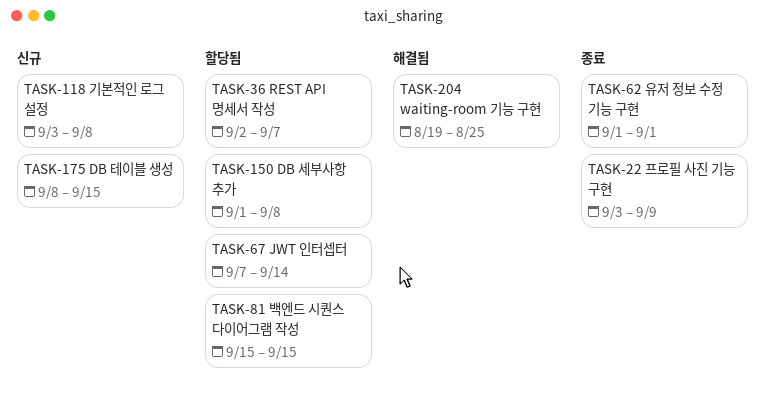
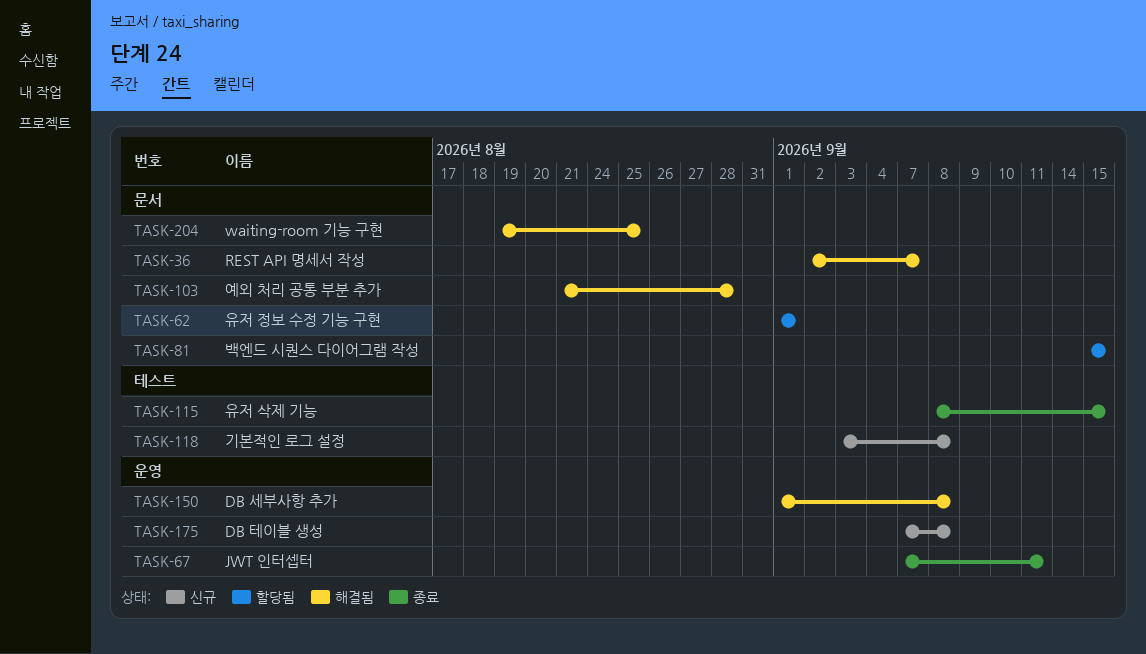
TASK-22: present -> none
TASK-36, status: 할당됨 -> 해결됨
TASK-62, status: 종료 -> 할당됨
TASK-67, status: 할당됨 -> 종료
TASK-67, due: Sep 14 -> Sep 11
TASK-103: none -> present
TASK-115: none -> present
TASK-150, status: 할당됨 -> 해결됨
TASK-175, start: Sep 8 -> Sep 7
TASK-175, due: Sep 15 -> Sep 8

